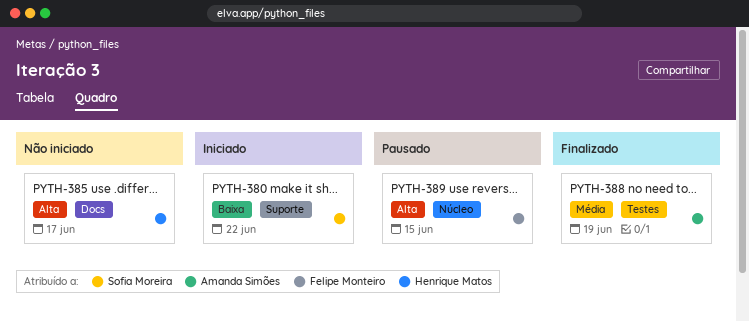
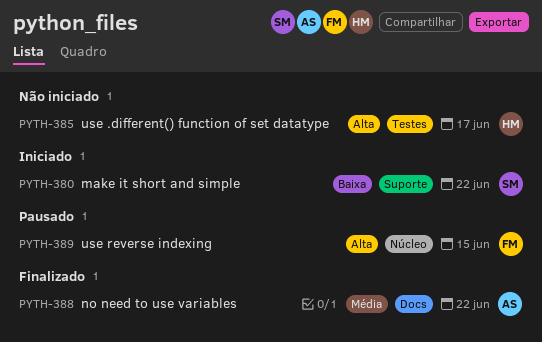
PYTH-385, label: Docs -> Testes
PYTH-388, label: Testes -> Docs
PYTH-388, due: Jun 19 -> Jun 22

